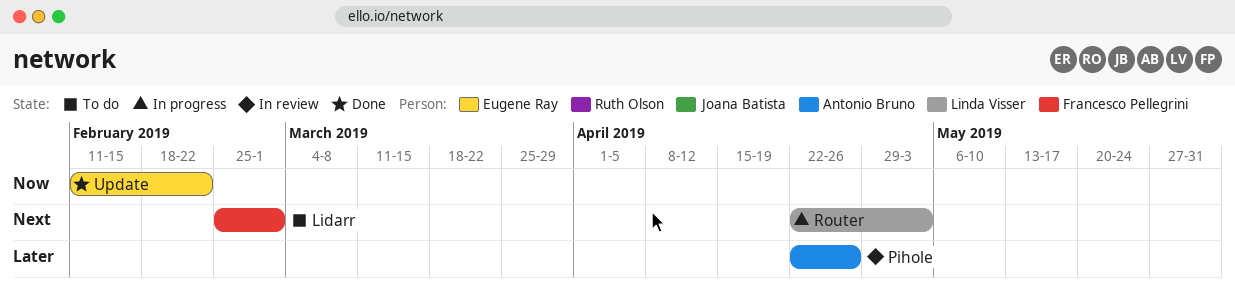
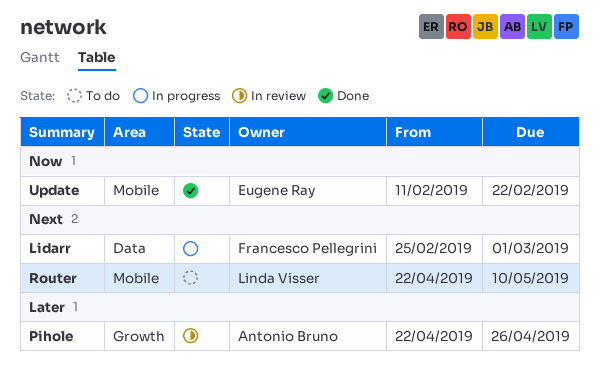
Lidarr, status: To do -> In progress
Router, status: In progress -> To do
Router, due: May 3 -> May 10

